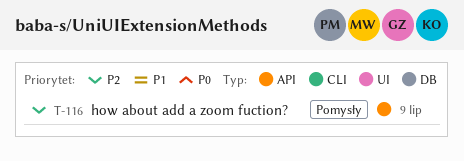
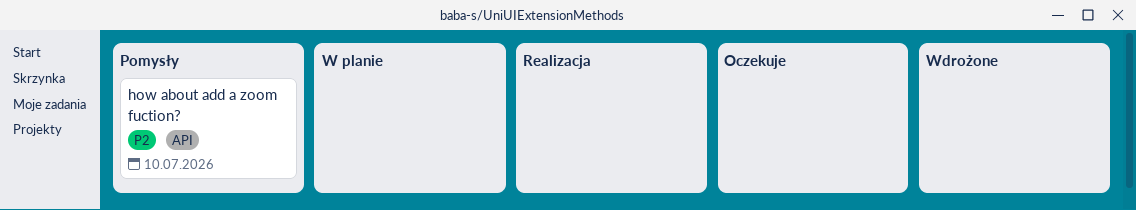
how about add a zoom fuction?, due: Jul 9 -> Jul 10

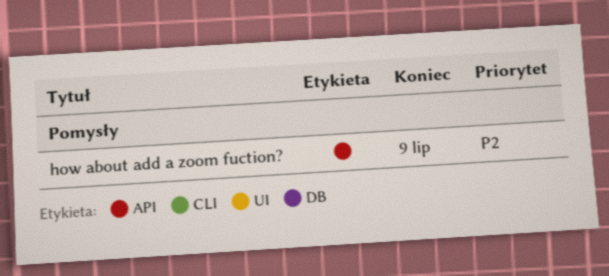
how about add a zoom fuction?, due: Jul 10 -> Jul 9

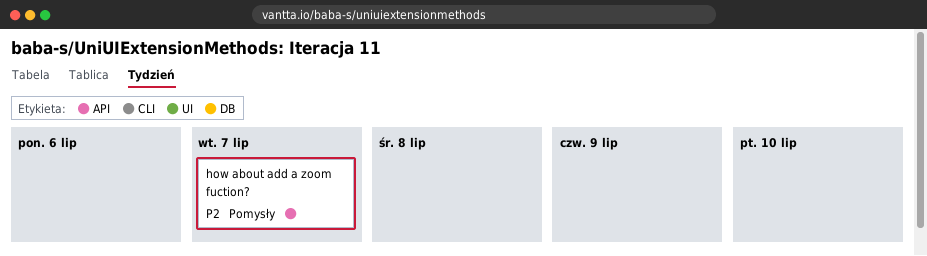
how about add a zoom fuction?, due: Jul 9 -> Jul 7

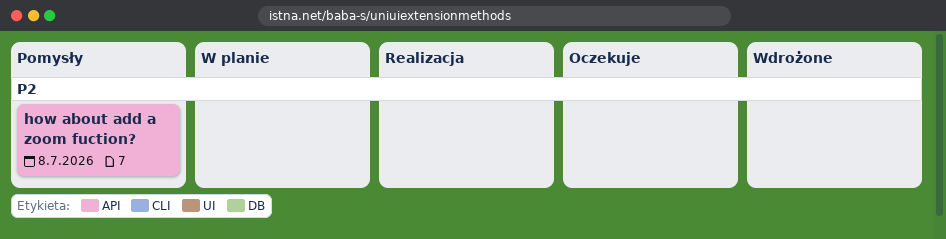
how about add a zoom fuction?, due: Jul 7 -> Jul 8

